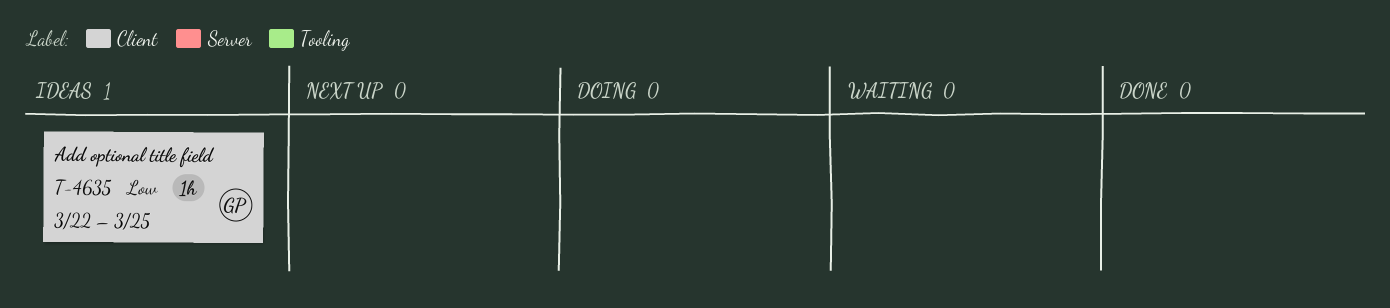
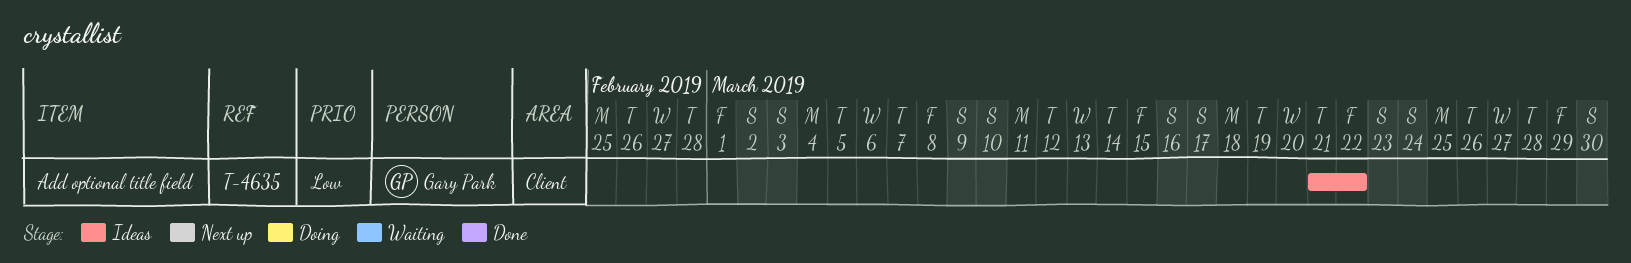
T-4635, start: Mar 22 -> Mar 21
T-4635, due: Mar 25 -> Mar 22

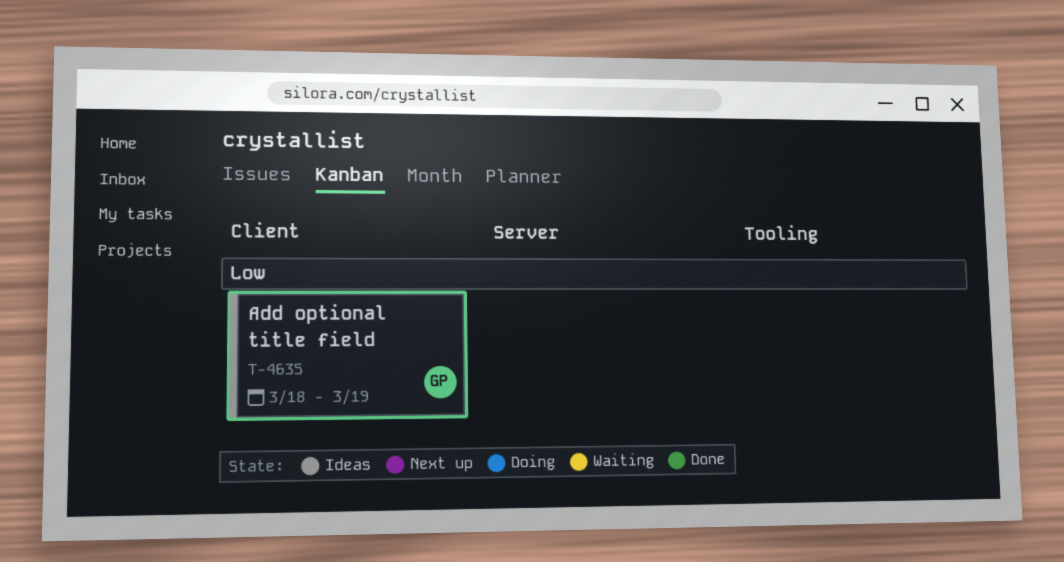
T-4635, start: Mar 21 -> Mar 18
T-4635, due: Mar 22 -> Mar 19

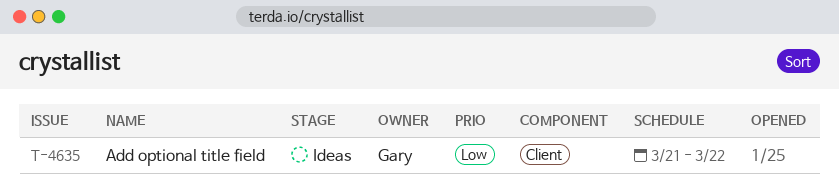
T-4635, start: Mar 18 -> Mar 21
T-4635, due: Mar 19 -> Mar 22

